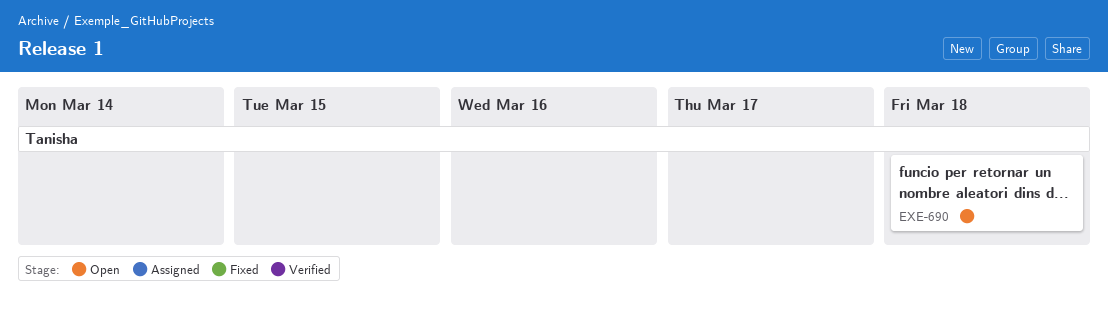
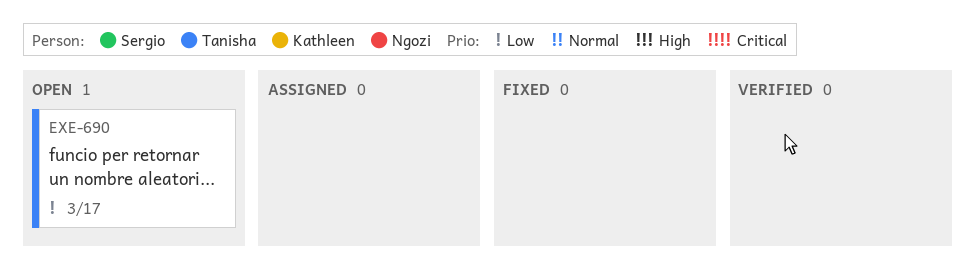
EXE-690, due: Mar 18 -> Mar 17

